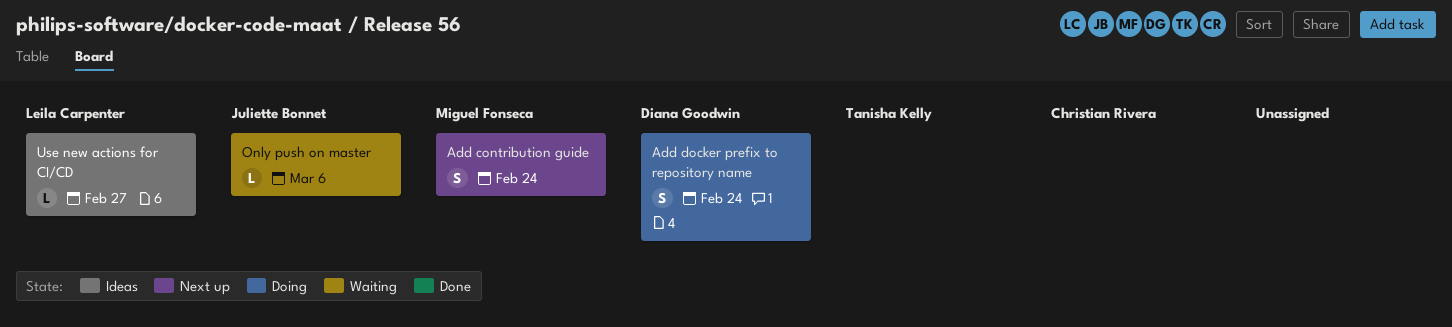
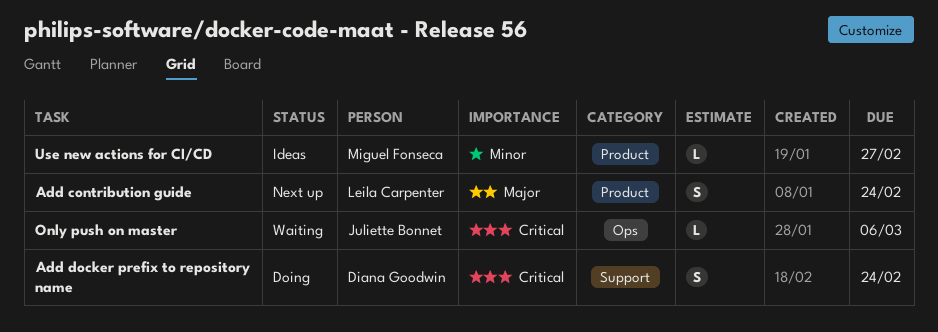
Add contribution guide, owner: Miguel Fonseca -> Leila Carpenter
Use new actions for CI/CD, owner: Leila Carpenter -> Miguel Fonseca

